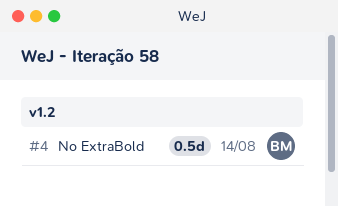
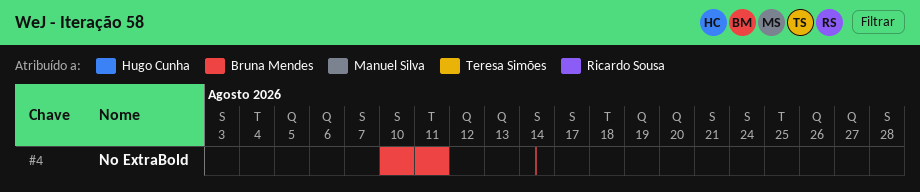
#4, due: Aug 14 -> Aug 11

